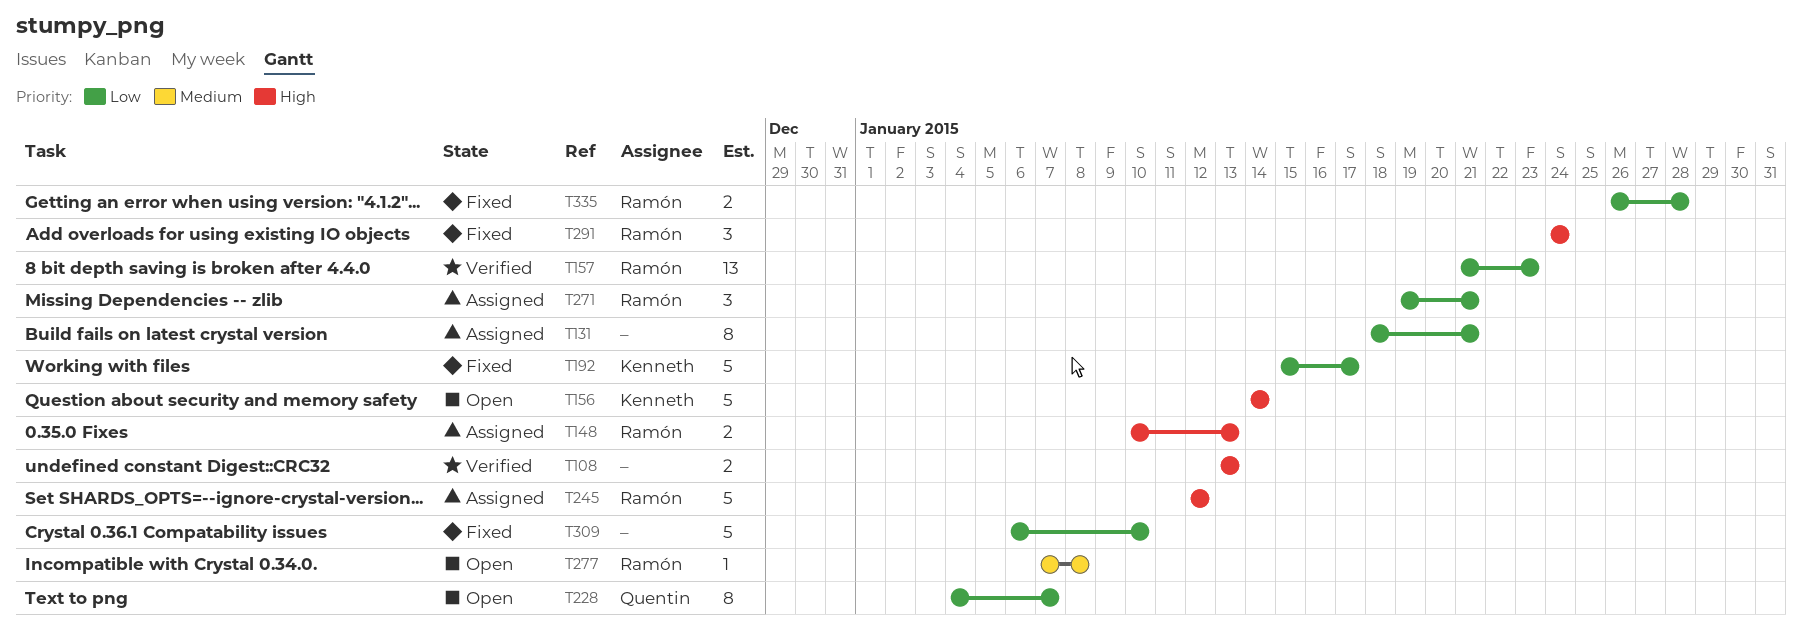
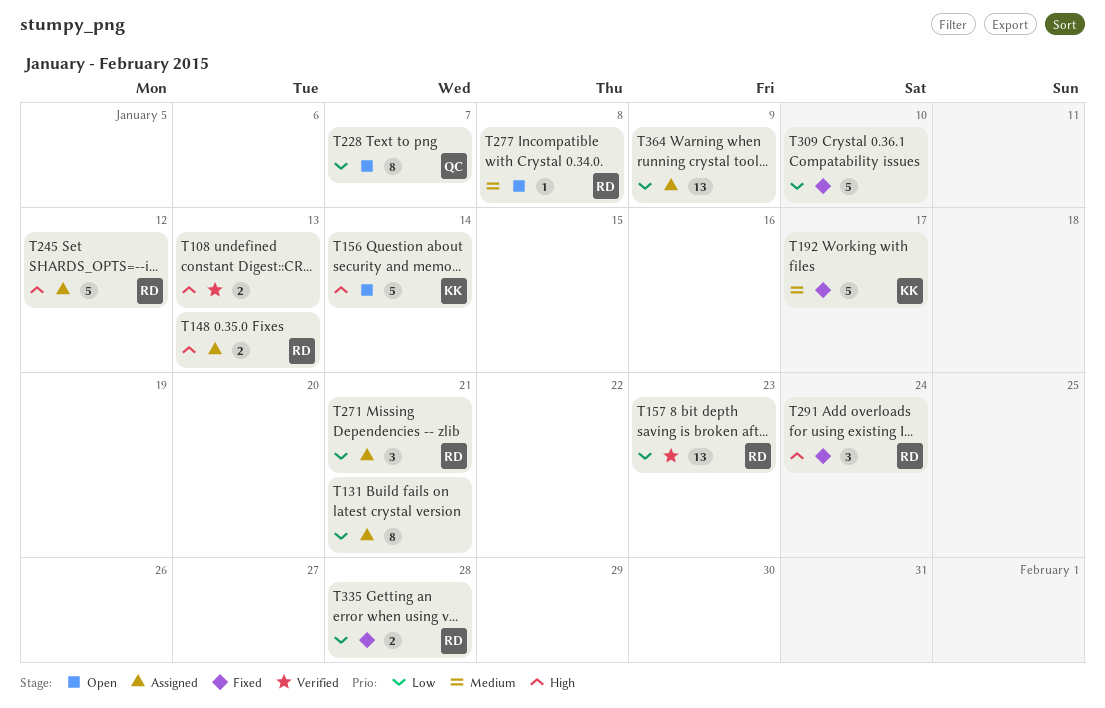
T192, priority: Low -> Medium
T364: none -> present

